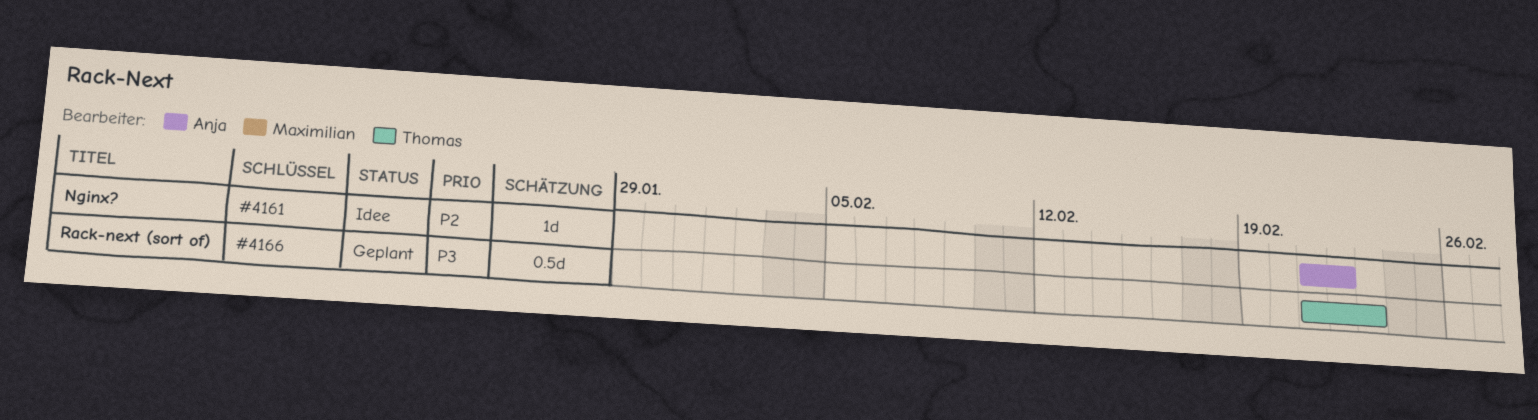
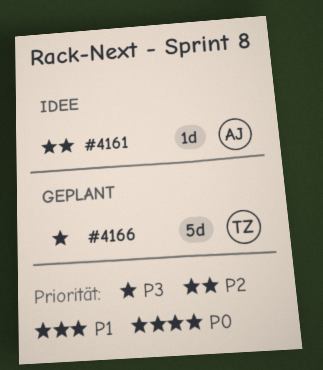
#4166, estimate: 0.5d -> 5d

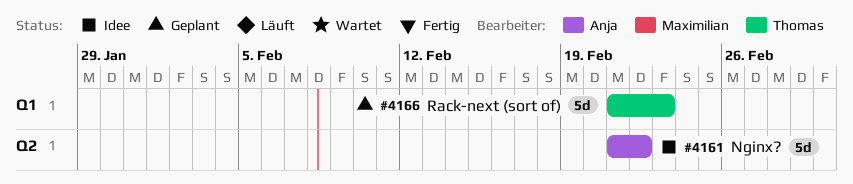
#4161, estimate: 1d -> 5d

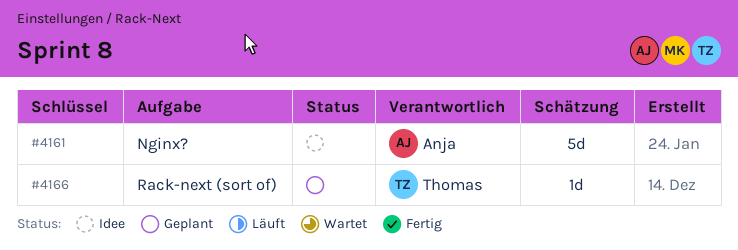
#4166, estimate: 5d -> 1d

